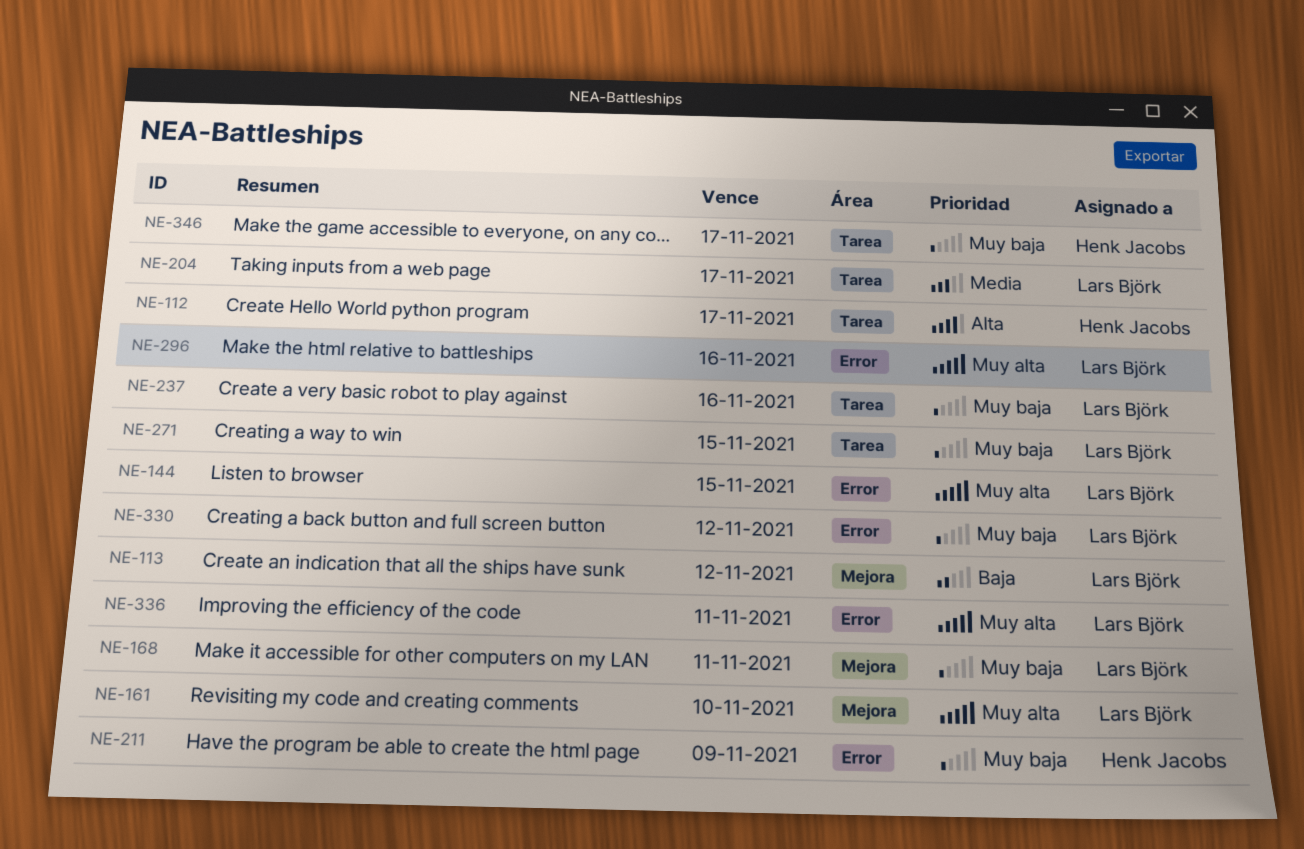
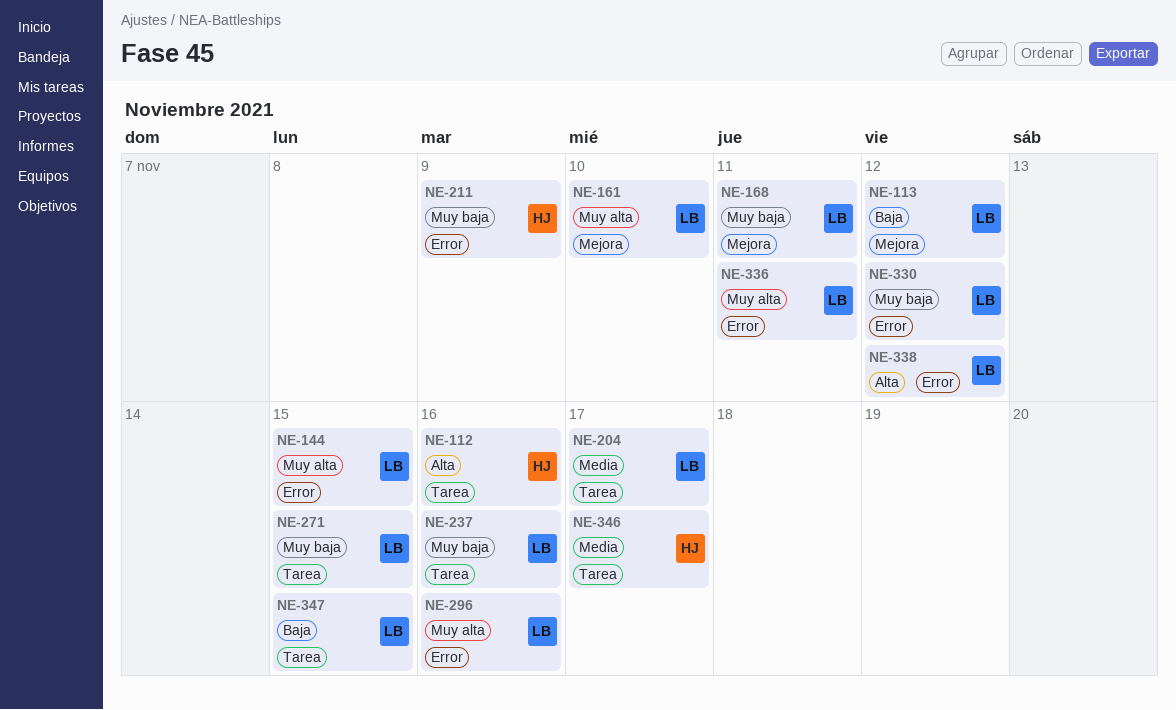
NE-112, due: Nov 17 -> Nov 16
NE-338: none -> present
NE-346, priority: Muy baja -> Media
NE-347: none -> present

